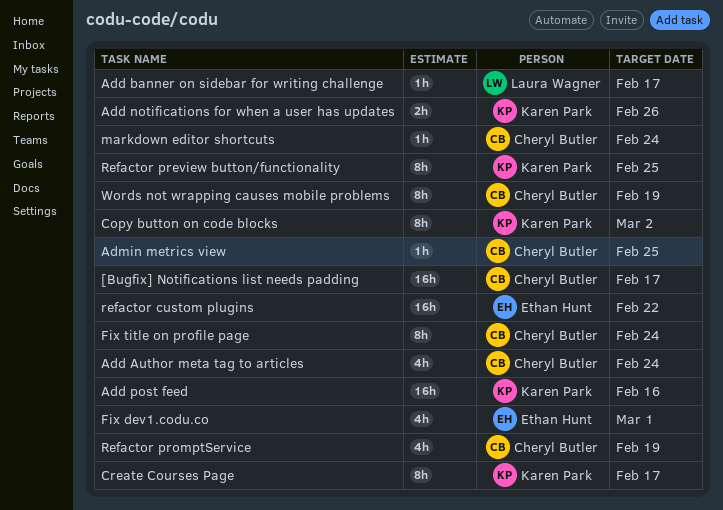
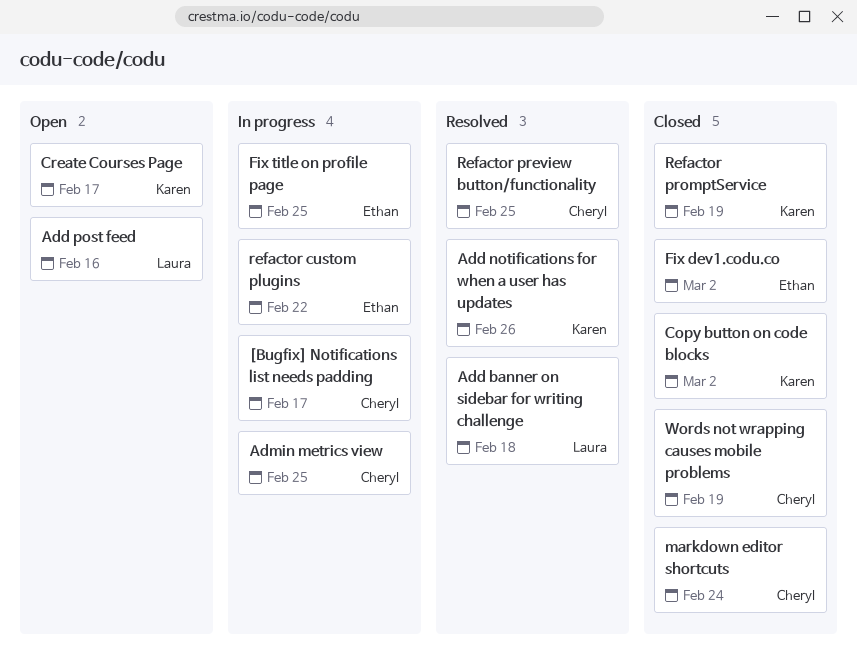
Add Author meta tag to articles: present -> none
Add banner on sidebar for writing challenge, due: Feb 17 -> Feb 18
Add post feed, owner: Karen Park -> Laura Wagner
Fix dev1.codu.co, due: Mar 1 -> Mar 2
Fix title on profile page, owner: Cheryl Butler -> Ethan Hunt
Fix title on profile page, due: Feb 24 -> Feb 25
Refactor preview button/functionality, owner: Karen Park -> Cheryl Butler
Refactor promptService, owner: Cheryl Butler -> Karen Park

